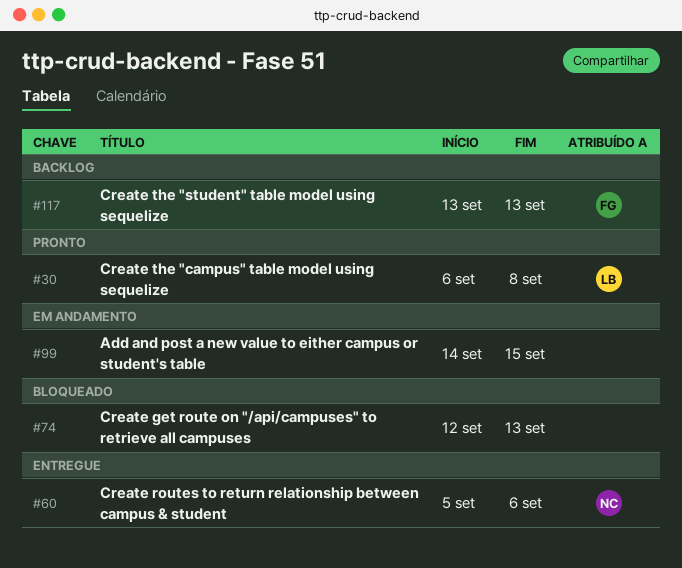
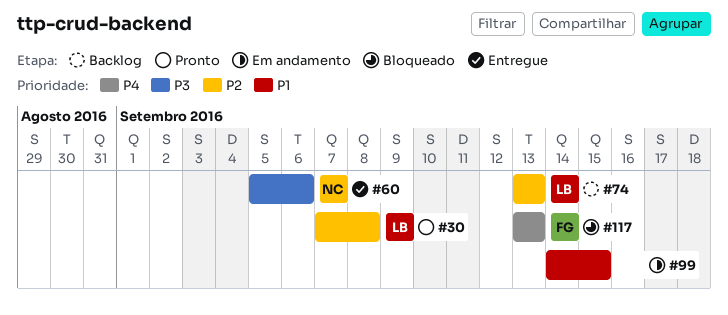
#30, start: Sep 6 -> Sep 7
#74, status: Bloqueado -> Backlog
#74, owner: none -> LB
#74, start: Sep 12 -> Sep 13
#117, status: Backlog -> Bloqueado

